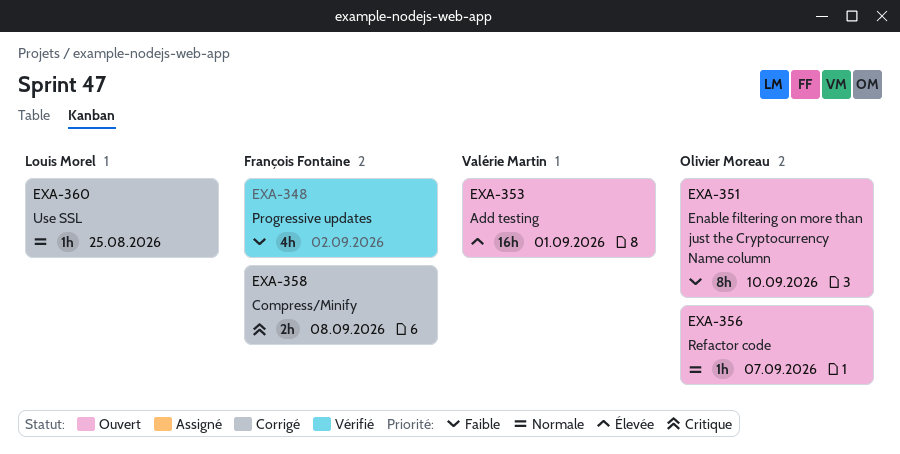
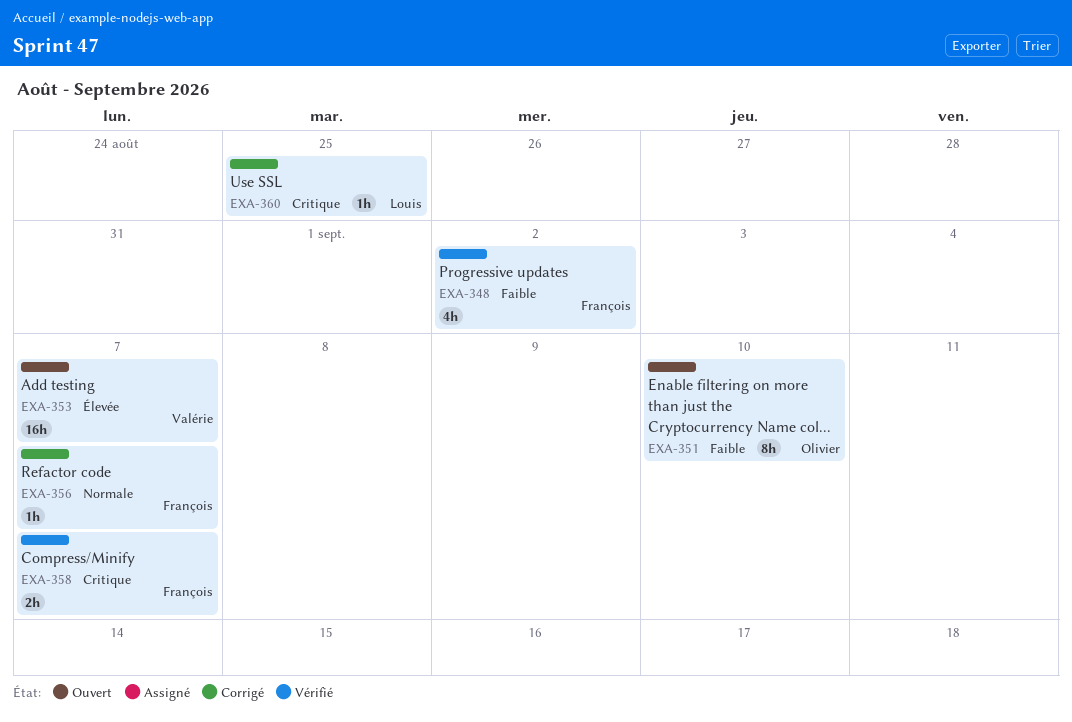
EXA-353, due: Sep 1 -> Sep 7
EXA-356, status: Ouvert -> Corrigé
EXA-356, owner: Olivier Moreau -> François Fontaine
EXA-358, status: Corrigé -> Vérifié
EXA-358, due: Sep 8 -> Sep 7
EXA-360, priority: Normale -> Critique

